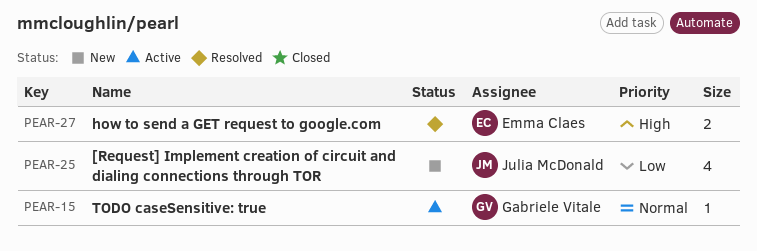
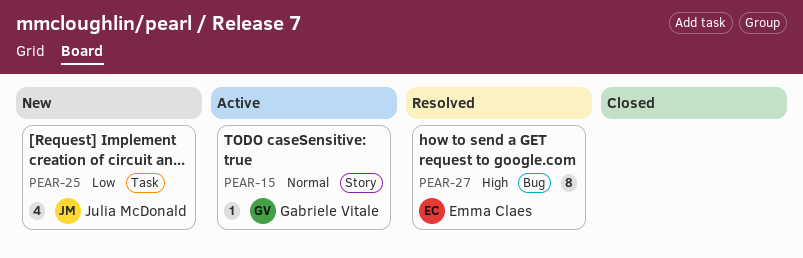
PEAR-27, estimate: 2 -> 8

